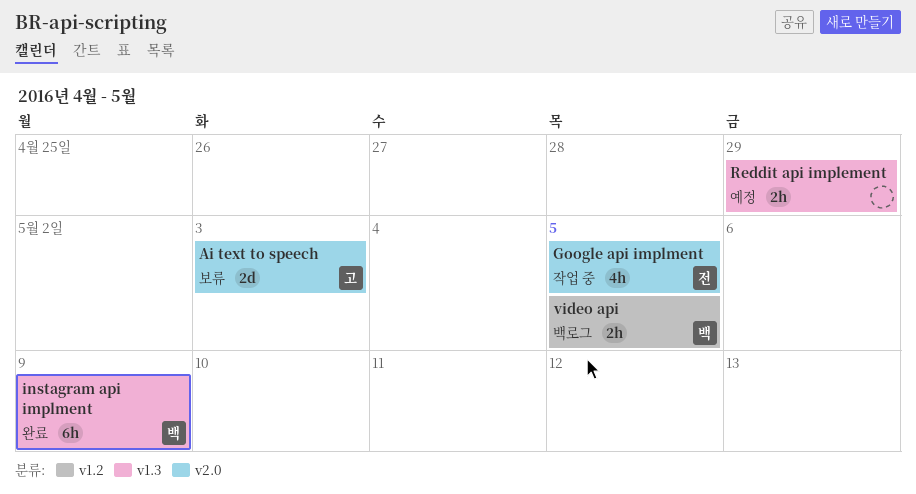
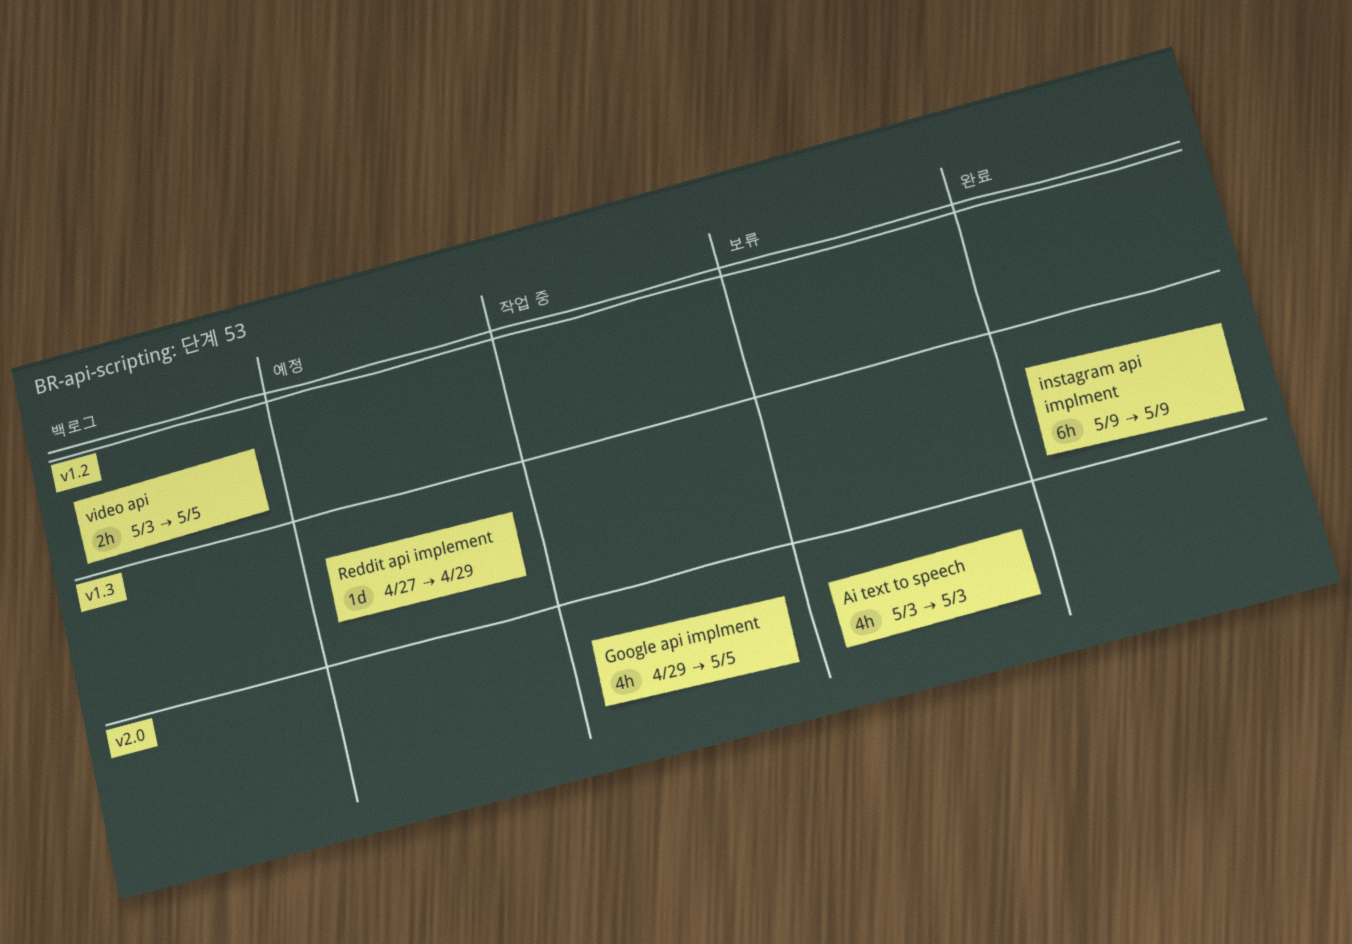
Ai text to speech, estimate: 2d -> 4h
Reddit api implement, estimate: 2h -> 1d

